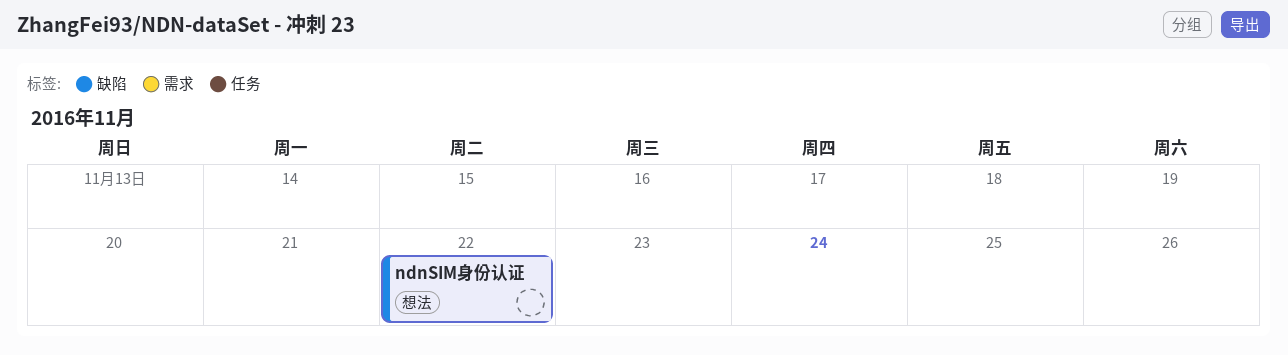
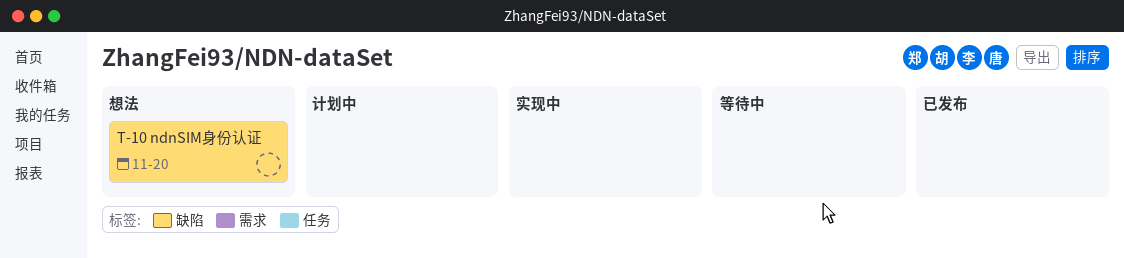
ndnSIM身份认证, due: Nov 22 -> Nov 20

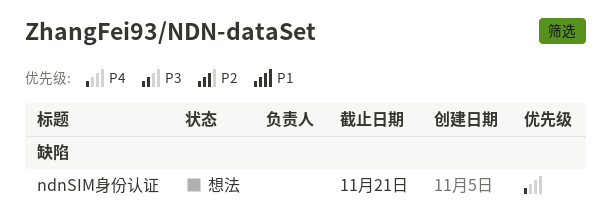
ndnSIM身份认证, due: Nov 20 -> Nov 21

